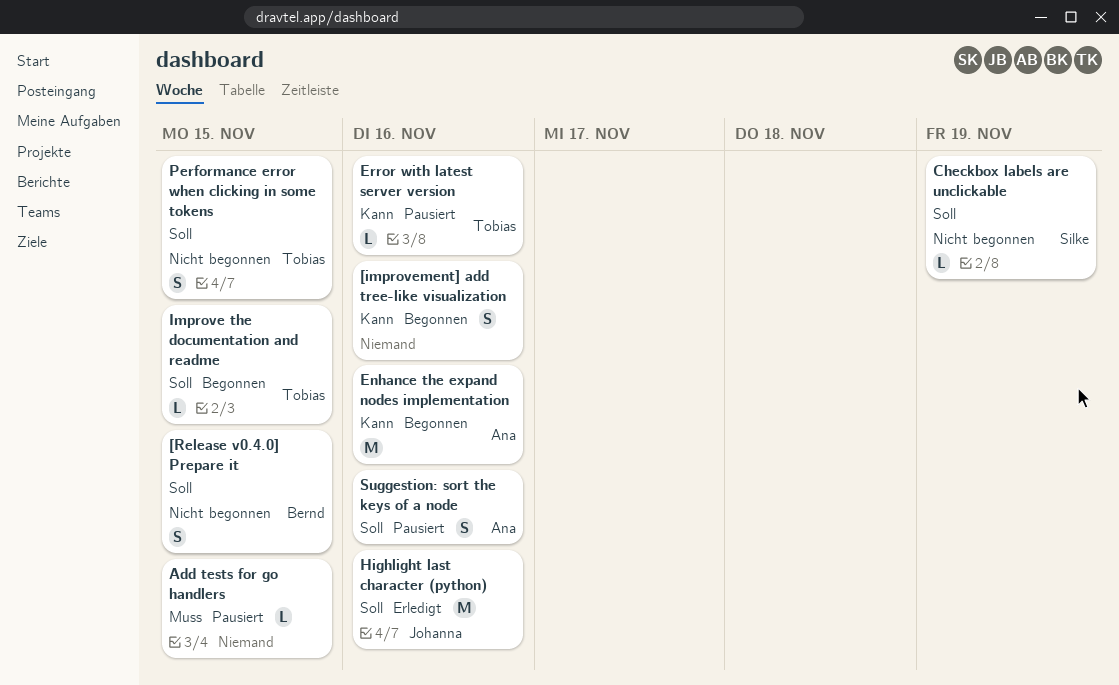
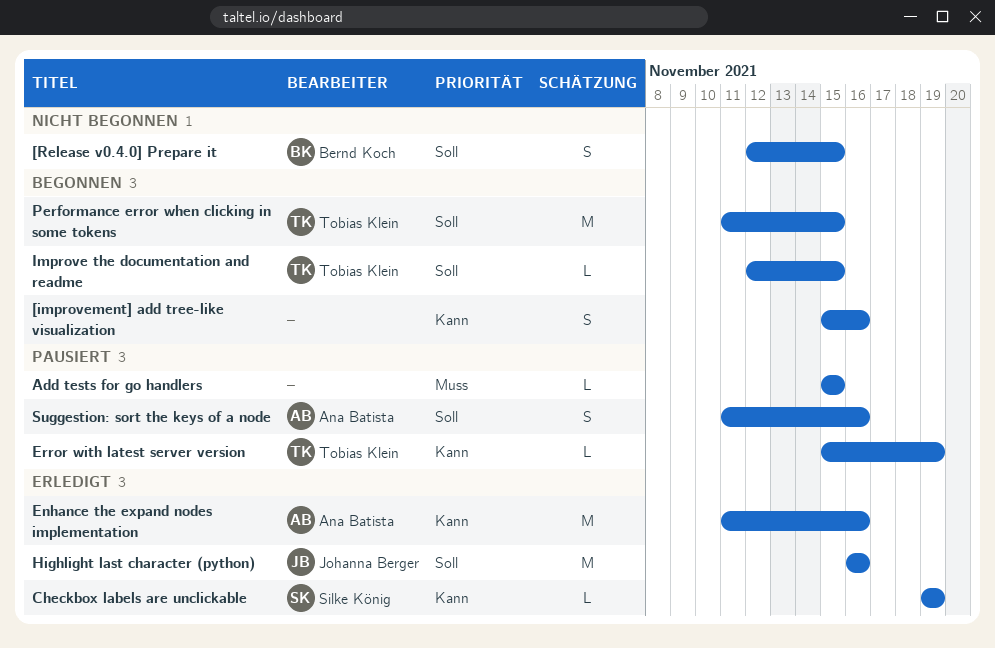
Checkbox labels are unclickable, status: Nicht begonnen -> Erledigt
Checkbox labels are unclickable, priority: Soll -> Kann
Enhance the expand nodes implementation, status: Begonnen -> Erledigt
Error with latest server version, due: Nov 16 -> Nov 19
Performance error when clicking in some tokens, status: Nicht begonnen -> Begonnen
Performance error when clicking in some tokens, estimate: S -> M

